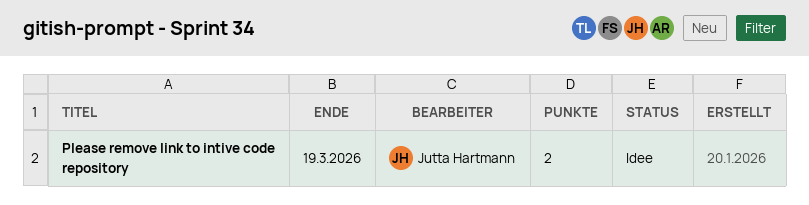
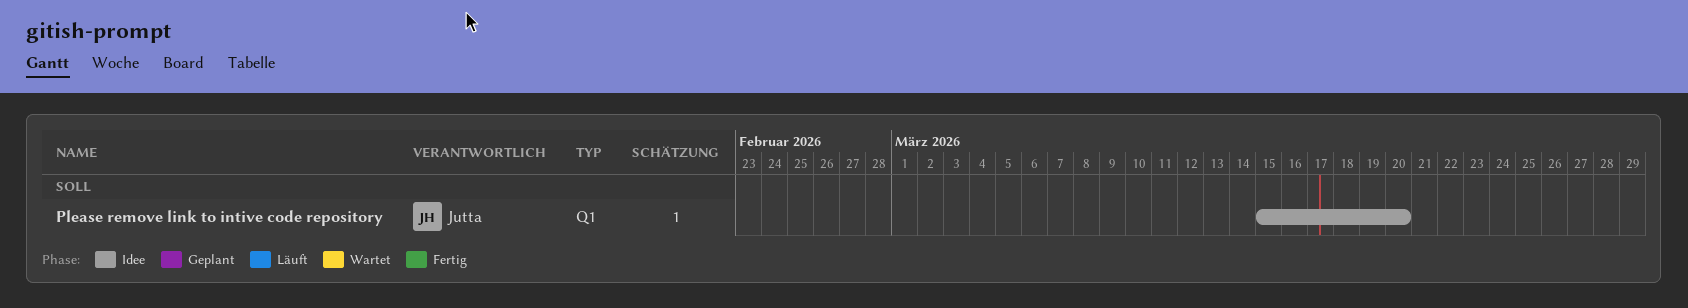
Please remove link to intive code repository, estimate: 2 -> 1
Please remove link to intive code repository, due: Mar 19 -> Mar 20

